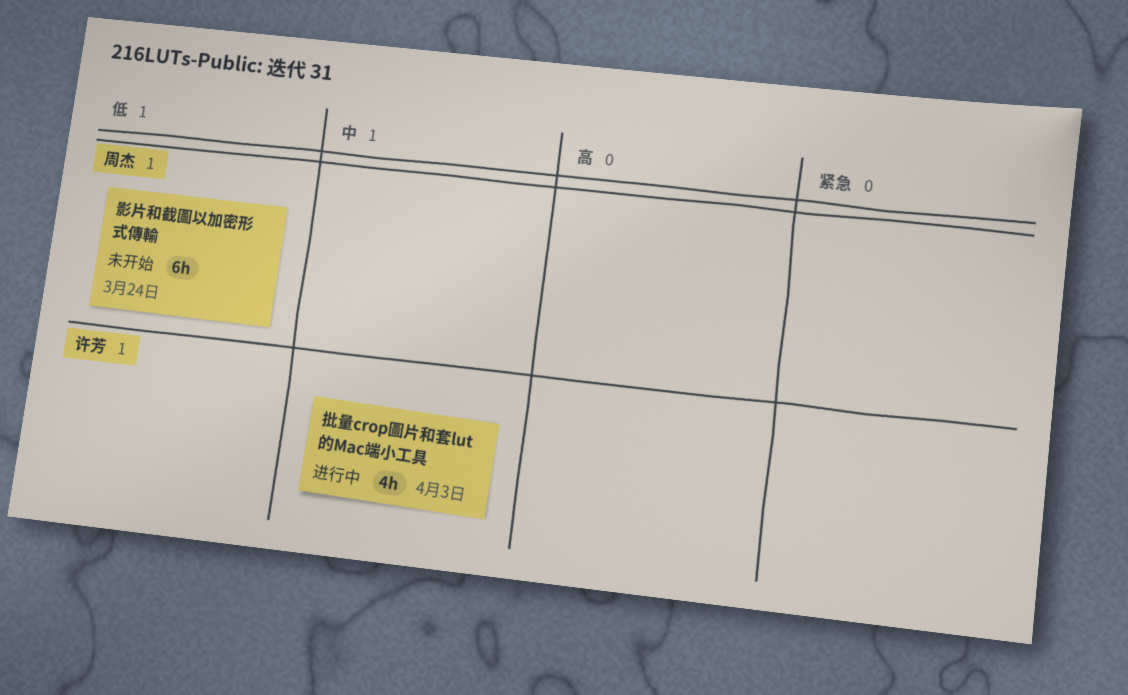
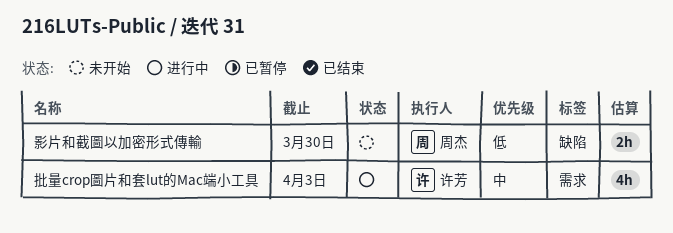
影片和截圖以加密形式傳輸, estimate: 6h -> 2h
影片和截圖以加密形式傳輸, due: Mar 24 -> Mar 30

